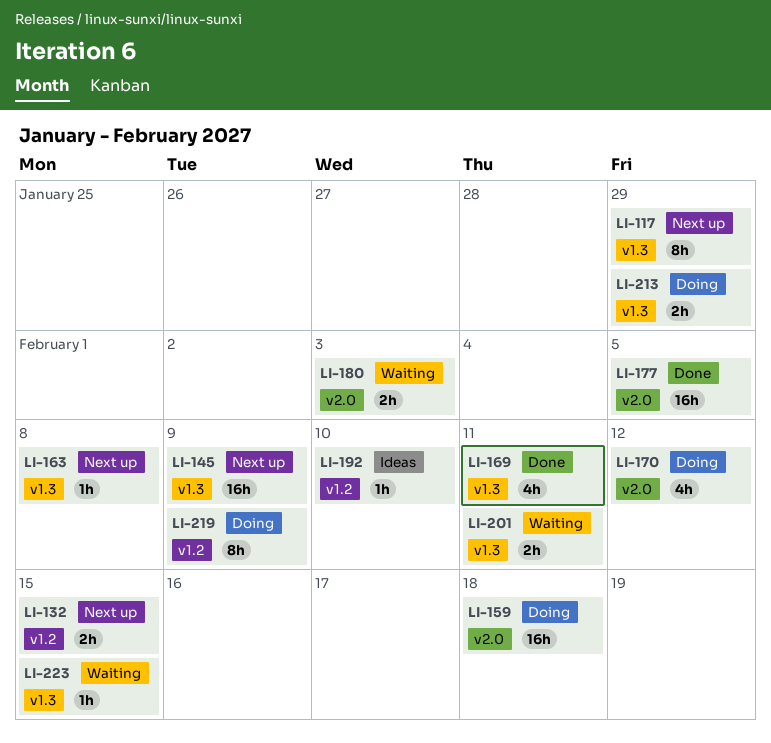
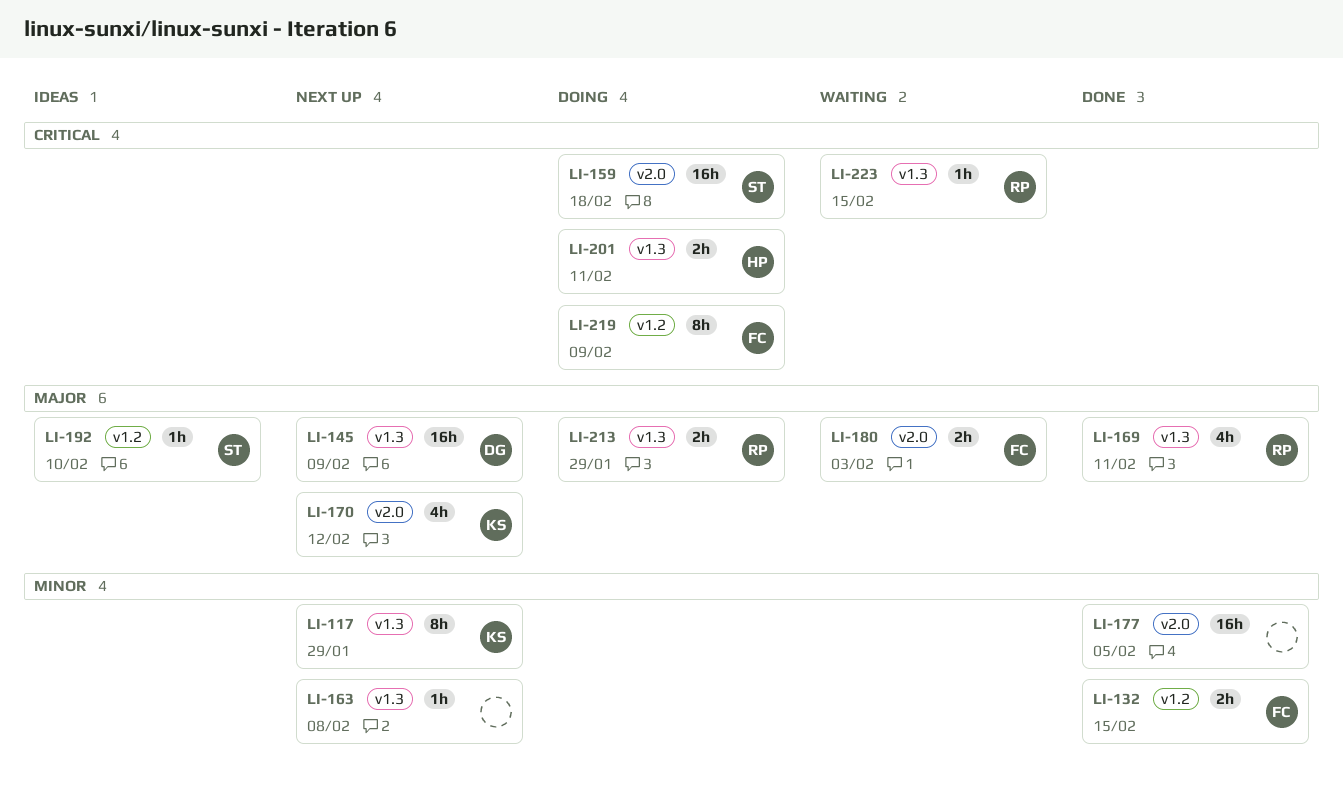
LI-132, status: Next up -> Done
LI-170, status: Doing -> Next up
LI-201, status: Waiting -> Doing

